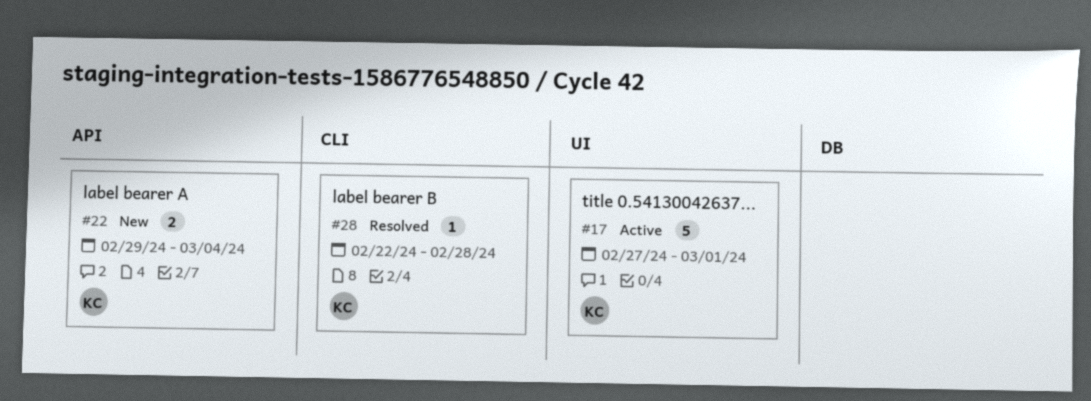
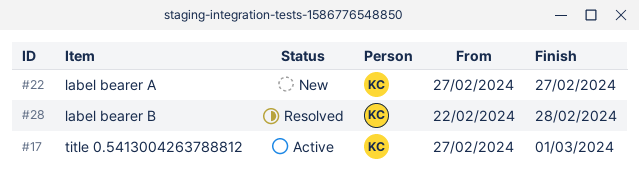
#22, start: Feb 29 -> Feb 27
#22, due: Mar 4 -> Feb 27

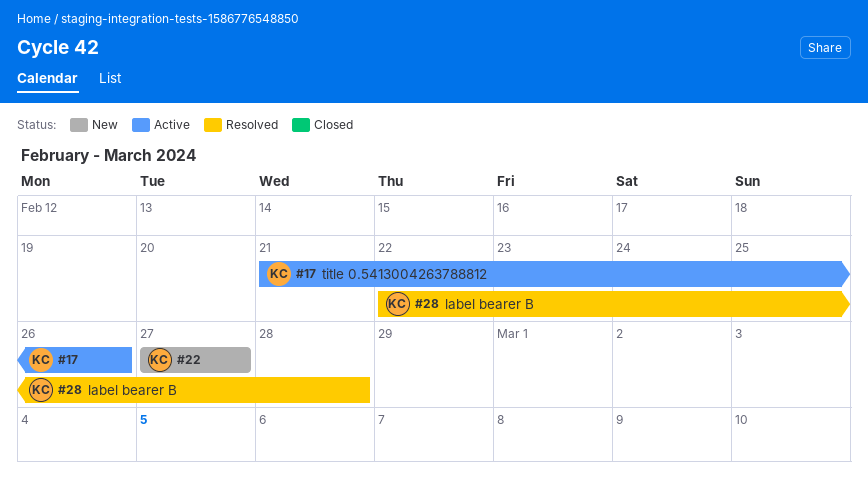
#17, start: Feb 27 -> Feb 21
#17, due: Mar 1 -> Feb 26

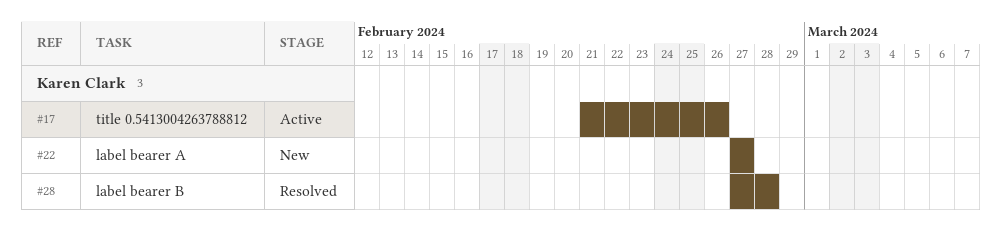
#28, start: Feb 22 -> Feb 27

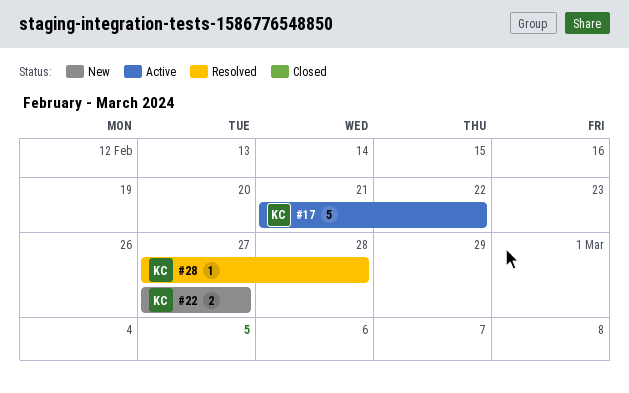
#17, due: Feb 26 -> Feb 22

